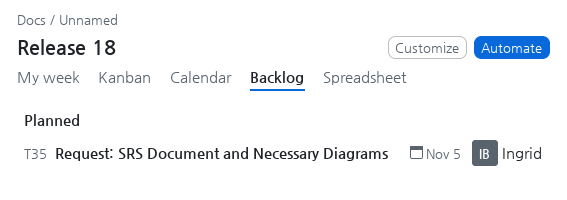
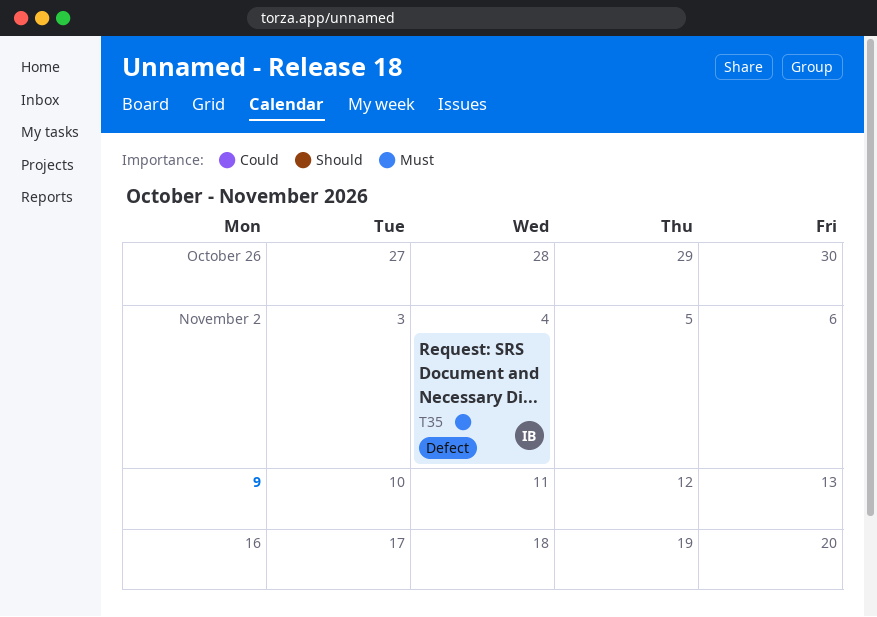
T35, due: Nov 5 -> Nov 4

